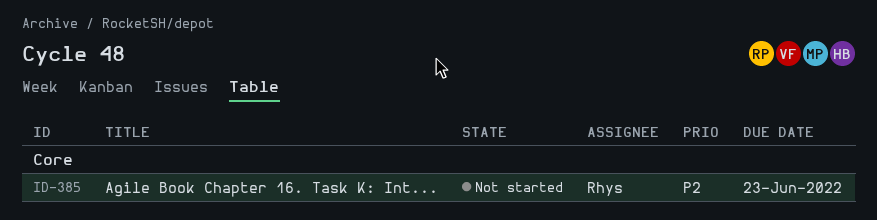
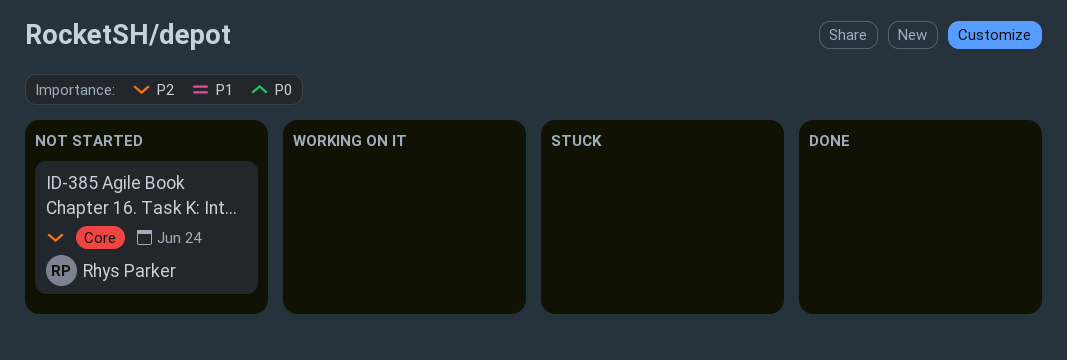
ID-385, due: Jun 23 -> Jun 24

